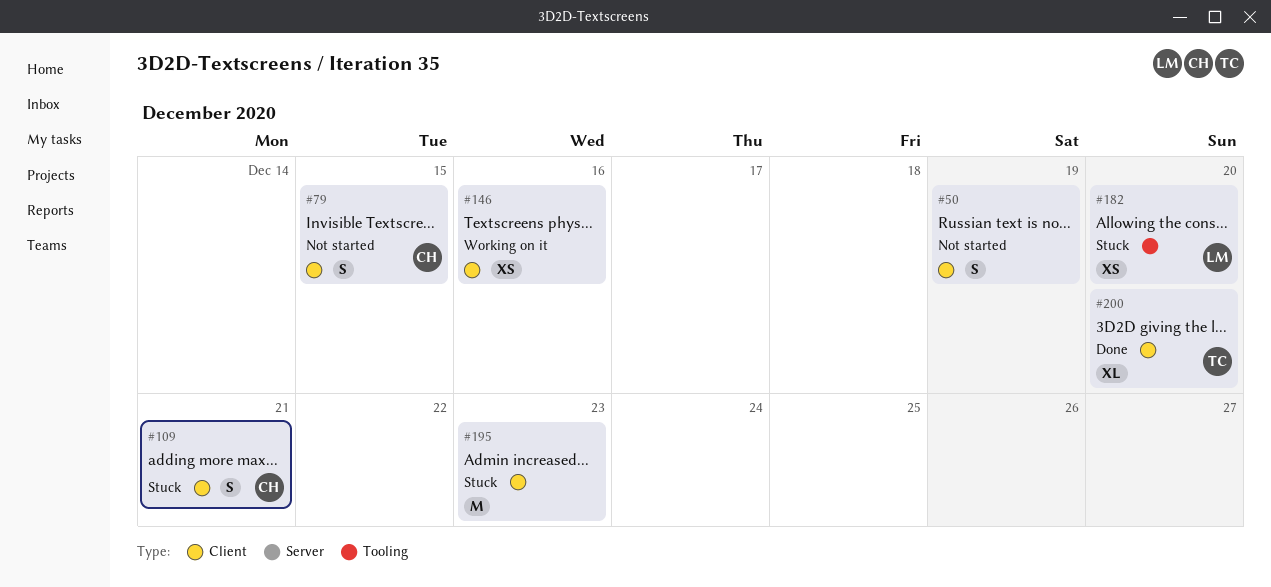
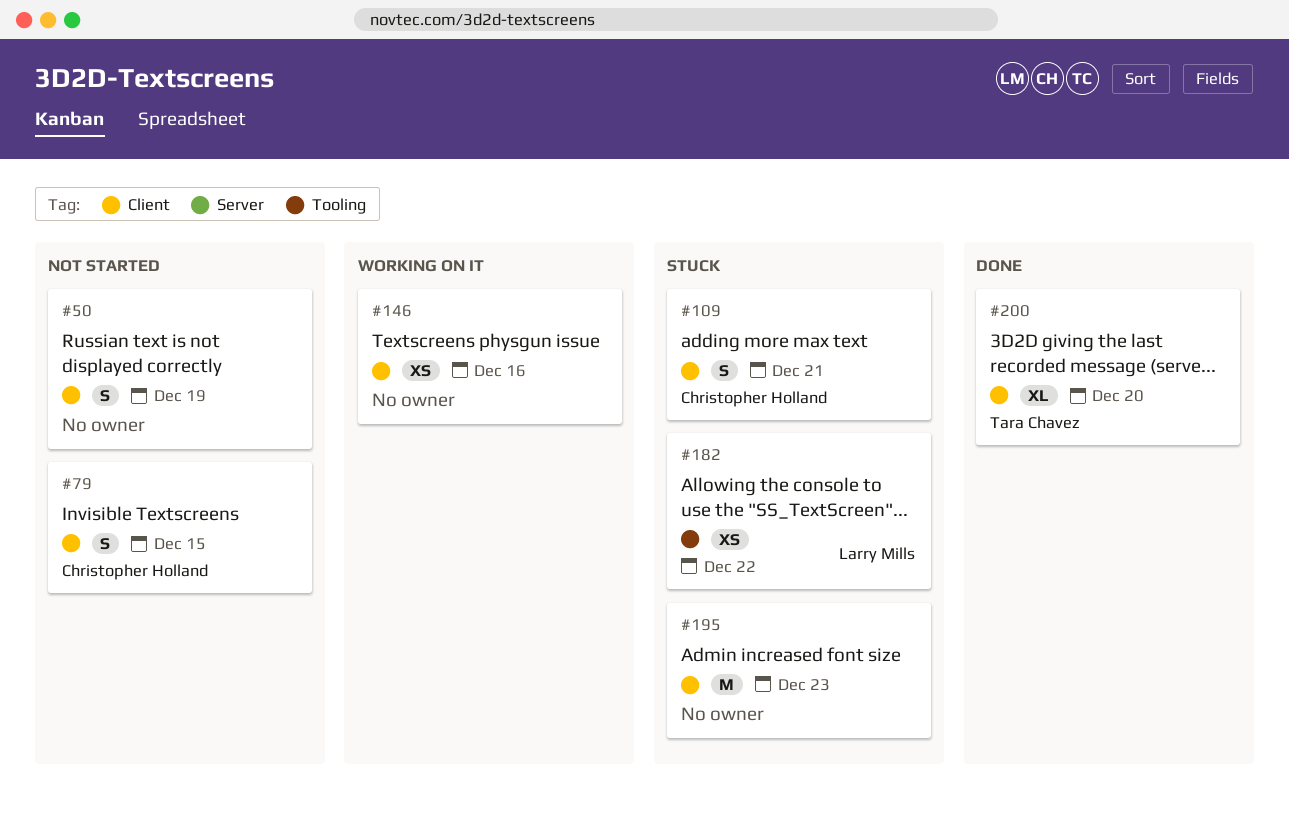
#182, due: Dec 20 -> Dec 22

